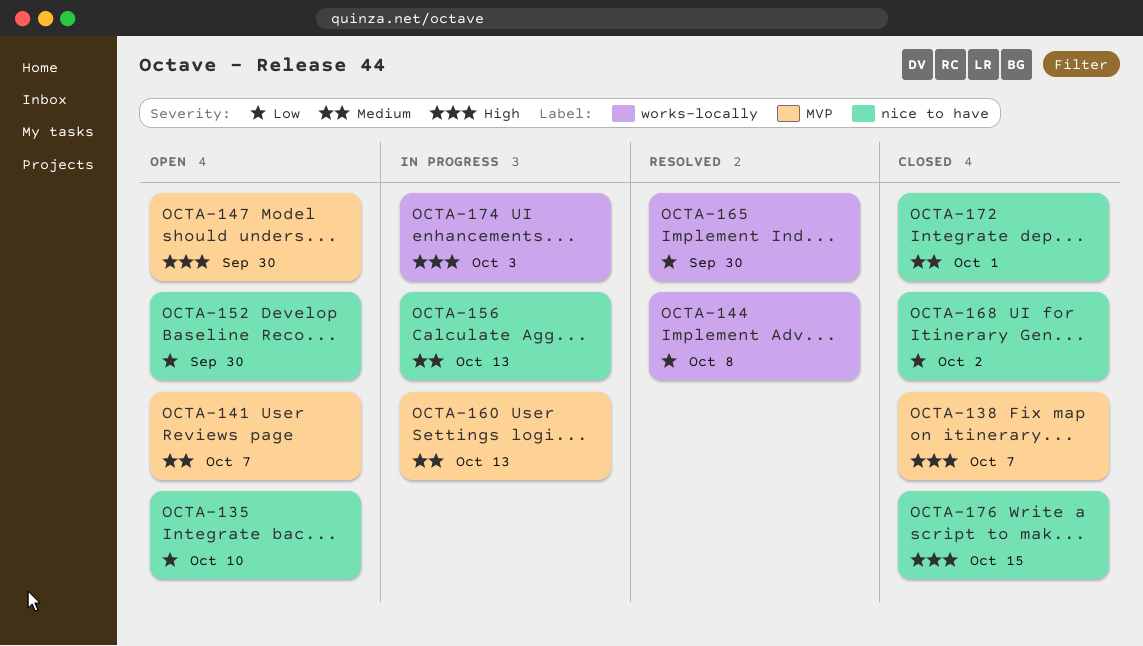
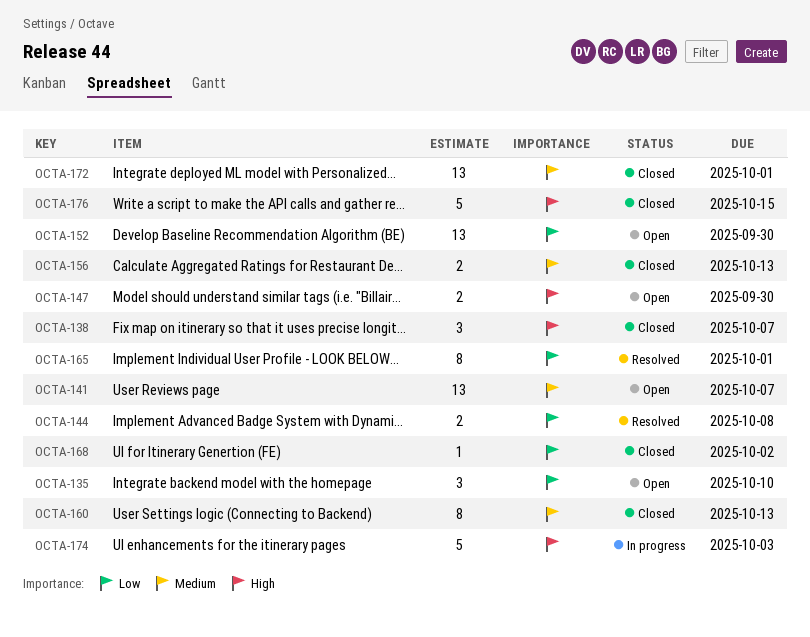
OCTA-156, status: In progress -> Closed
OCTA-160, status: In progress -> Closed
OCTA-165, due: Sep 30 -> Oct 1

